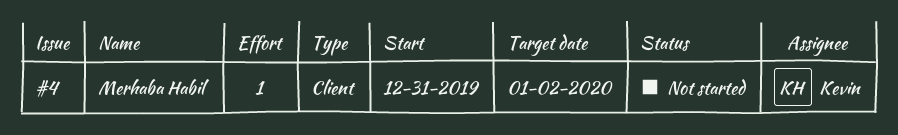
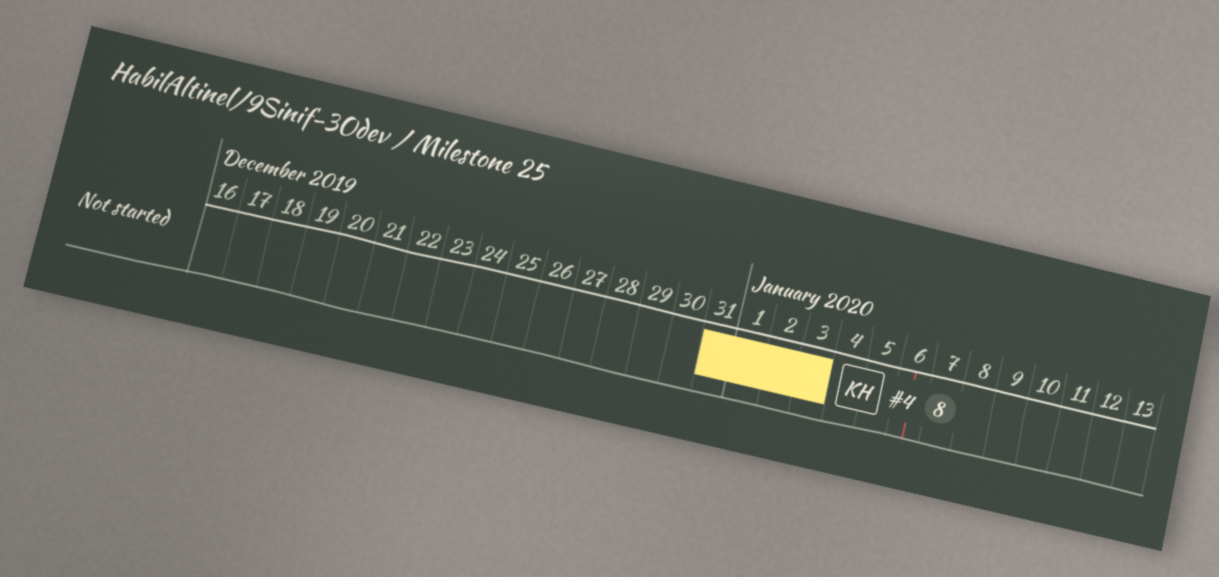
#4, estimate: 1 -> 8
#4, due: Jan 2 -> Jan 3

